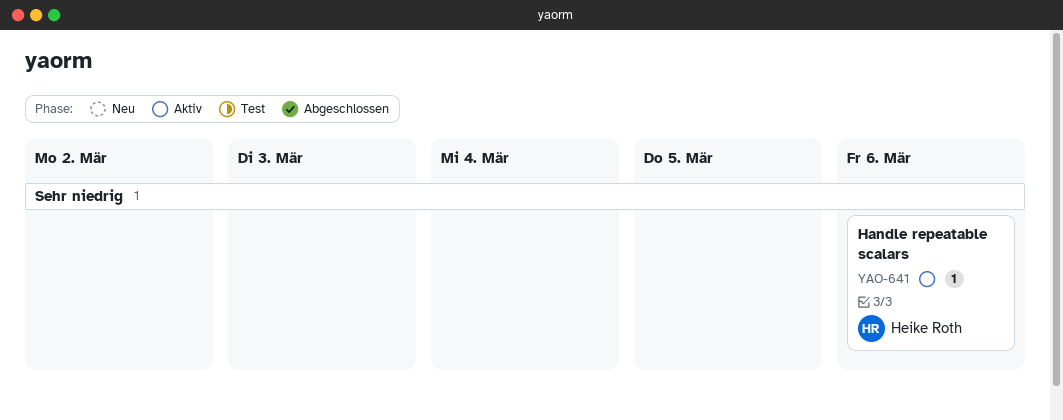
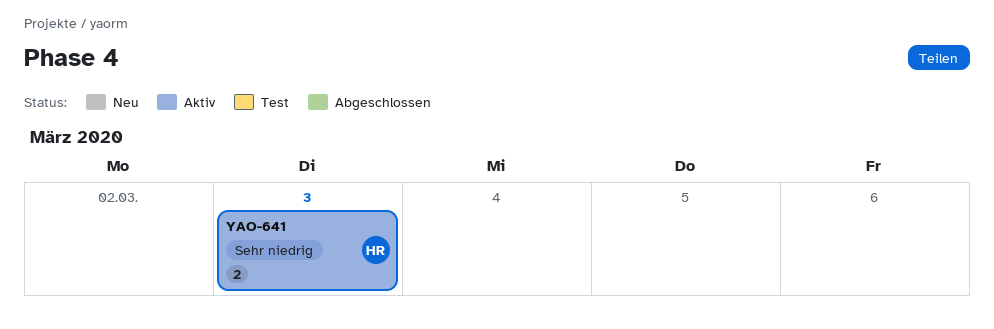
YAO-641, estimate: 1 -> 2
YAO-641, due: Mar 6 -> Mar 3

